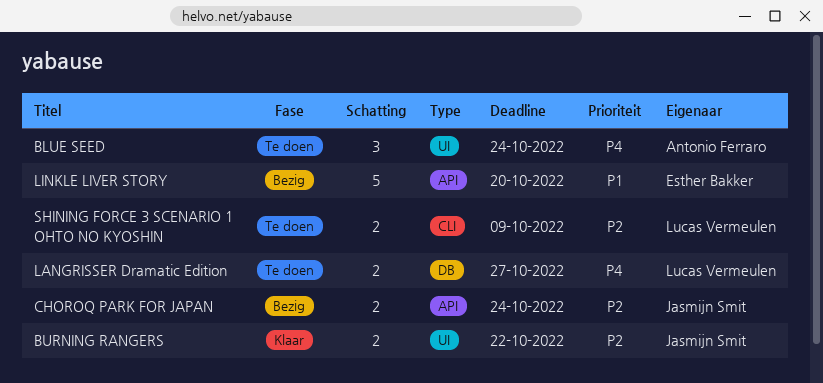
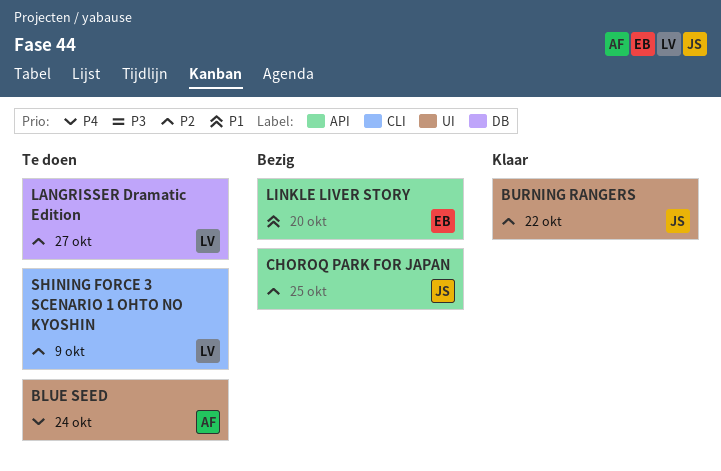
CHOROQ PARK FOR JAPAN, due: Oct 24 -> Oct 25
LANGRISSER Dramatic Edition, priority: P4 -> P2

